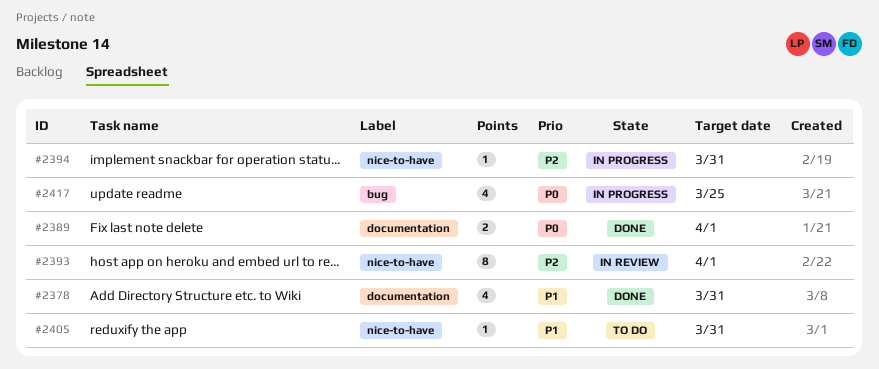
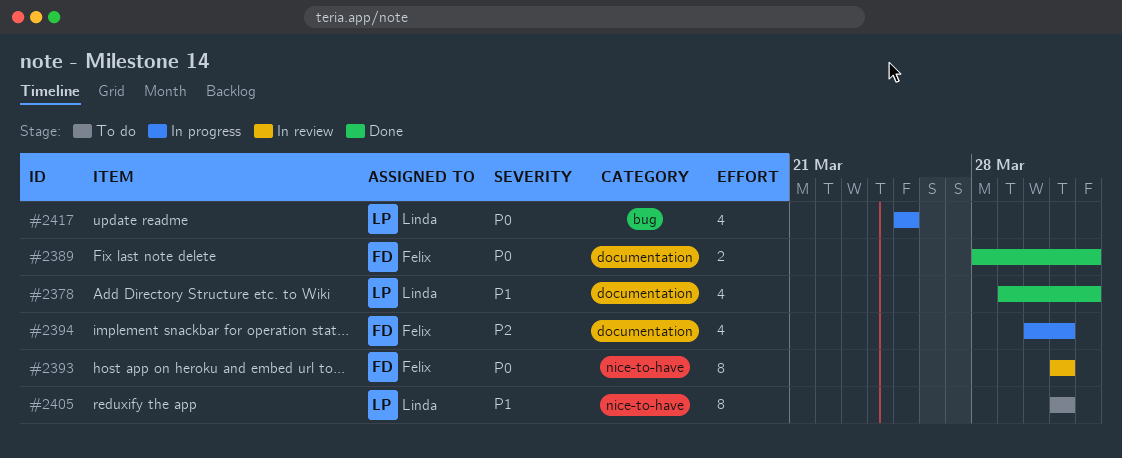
#2378, due: Mar 31 -> Apr 1
#2393, priority: P2 -> P0
#2393, due: Apr 1 -> Mar 31
#2394, label: nice-to-have -> documentation
#2394, estimate: 1 -> 4
#2405, estimate: 1 -> 8

